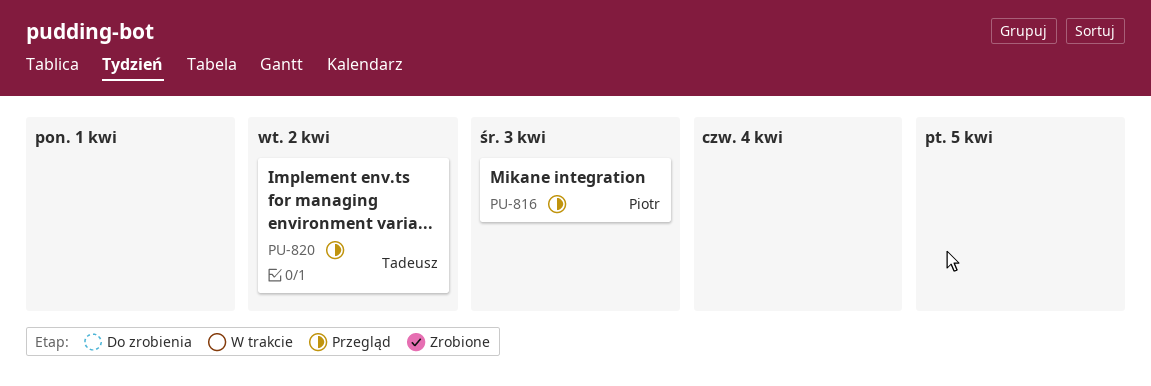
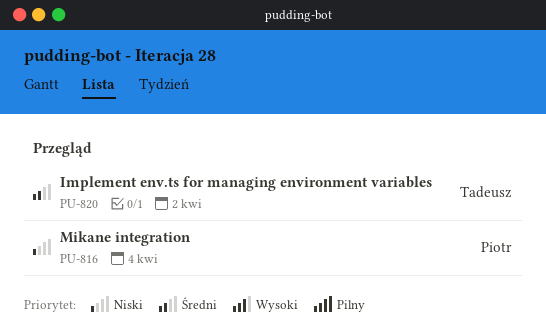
PU-816, due: Apr 3 -> Apr 4

